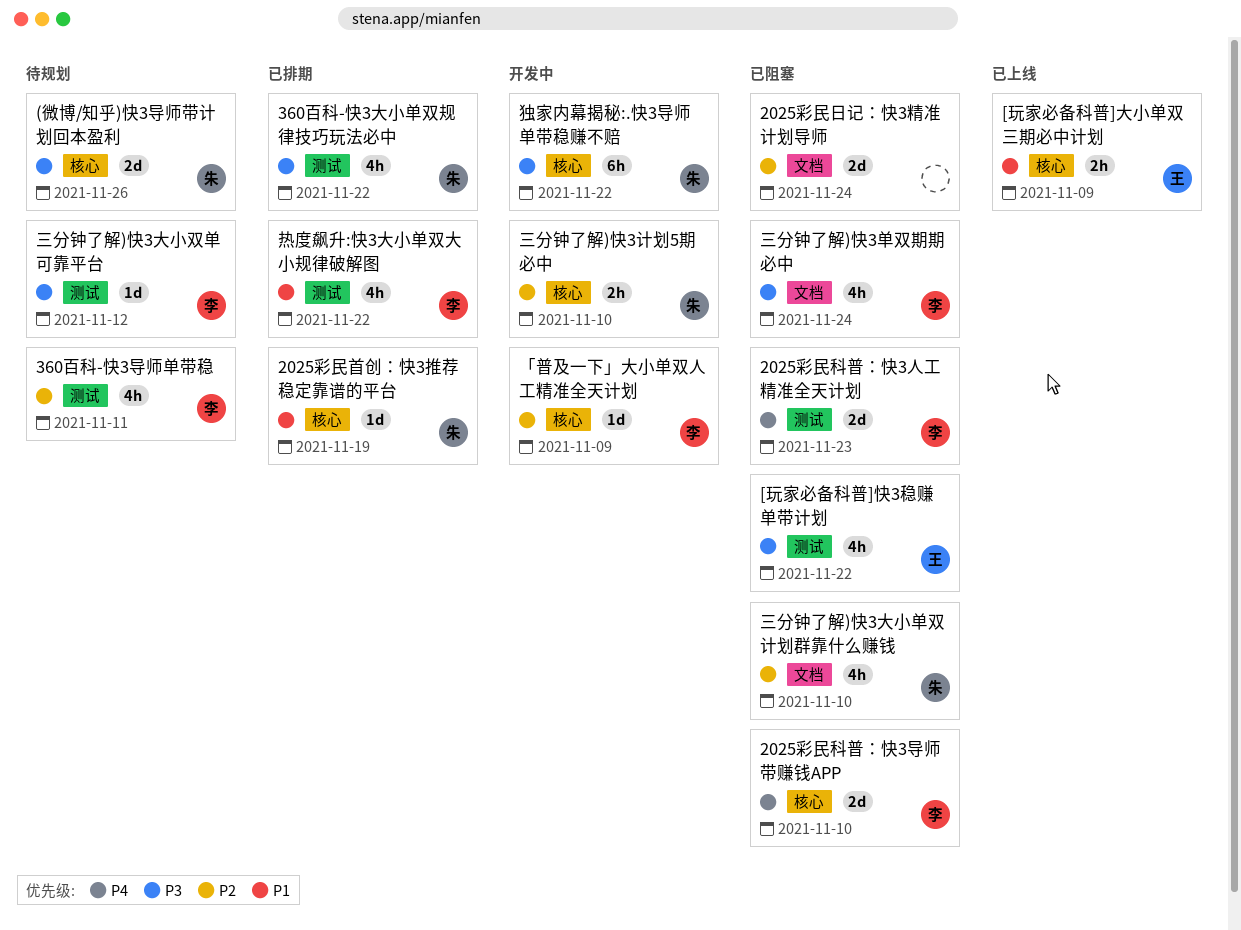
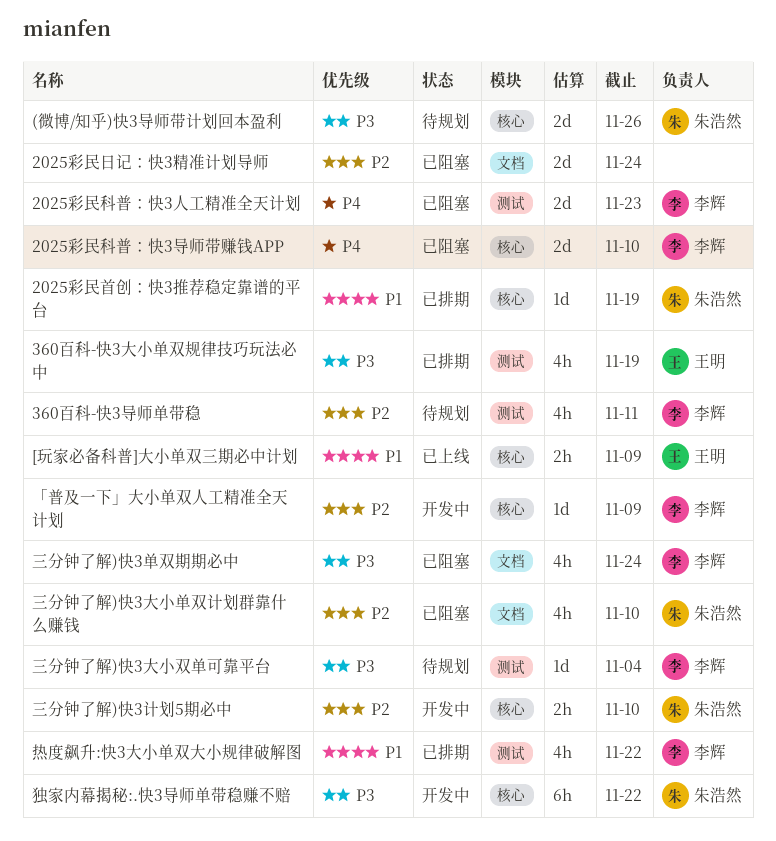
360百科-快3大小单双规律技巧玩法必中, owner: 朱浩然 -> 王明
360百科-快3大小单双规律技巧玩法必中, due: Nov 22 -> Nov 19
[玩家必备科普]快3稳赚单带计划: present -> none
三分钟了解)快3大小双单可靠平台, due: Nov 12 -> Nov 4

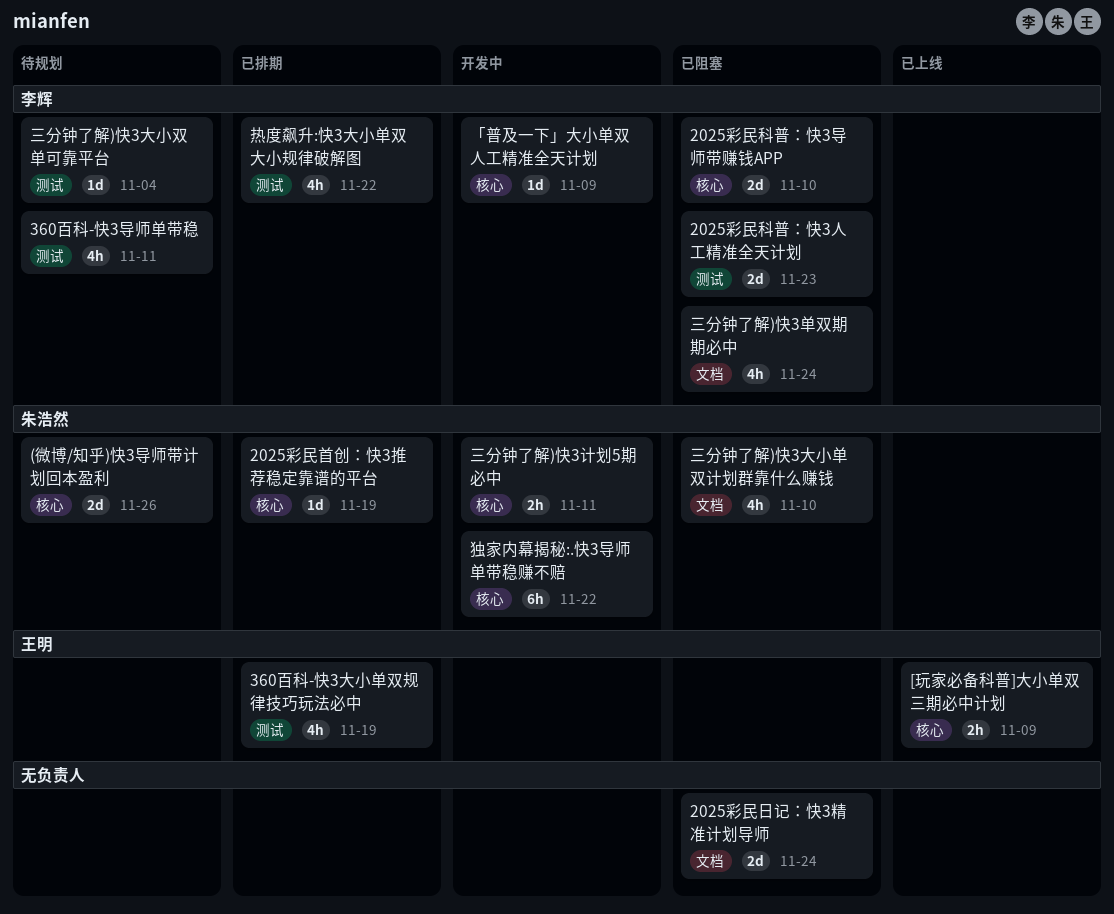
三分钟了解)快3计划5期必中, due: Nov 10 -> Nov 11

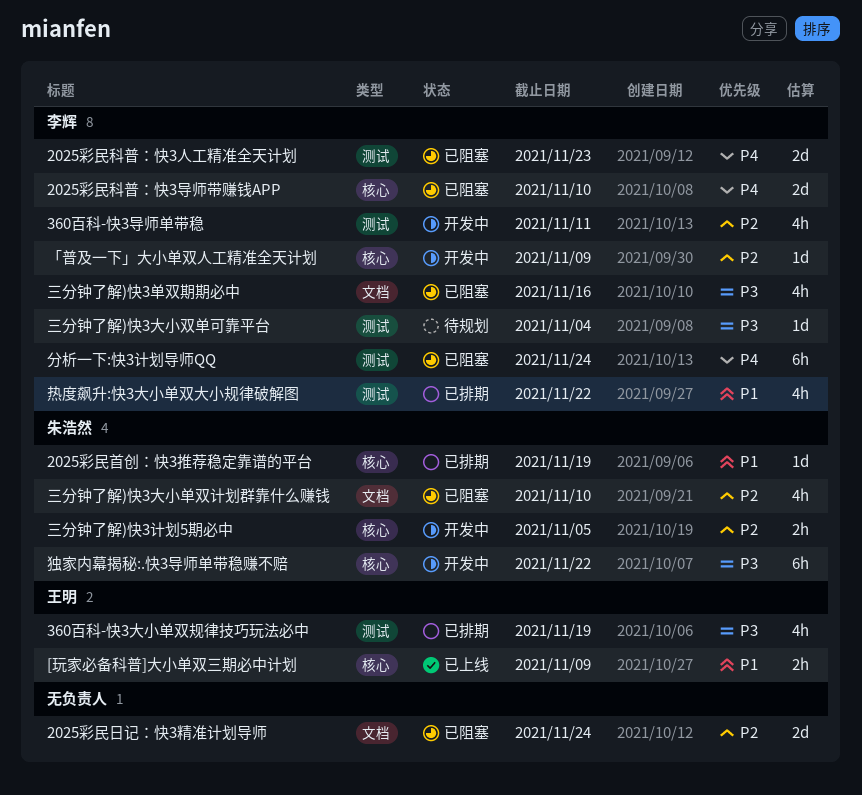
(微博/知乎)快3导师带计划回本盈利: present -> none
360百科-快3导师单带稳, status: 待规划 -> 开发中
三分钟了解)快3单双期期必中, due: Nov 24 -> Nov 16
三分钟了解)快3计划5期必中, due: Nov 11 -> Nov 5
分析一下:快3计划导师QQ: none -> present

